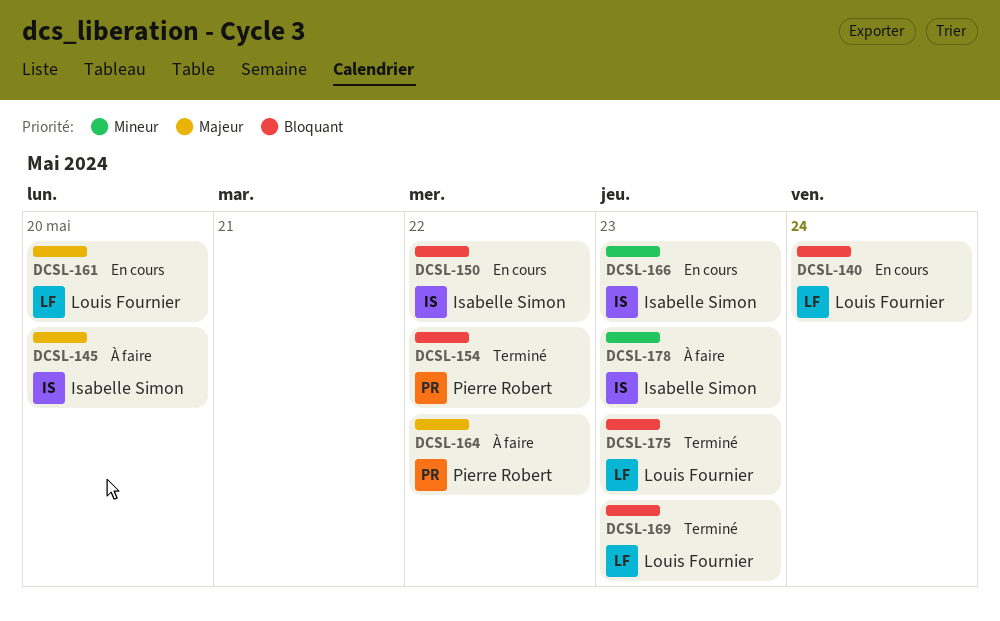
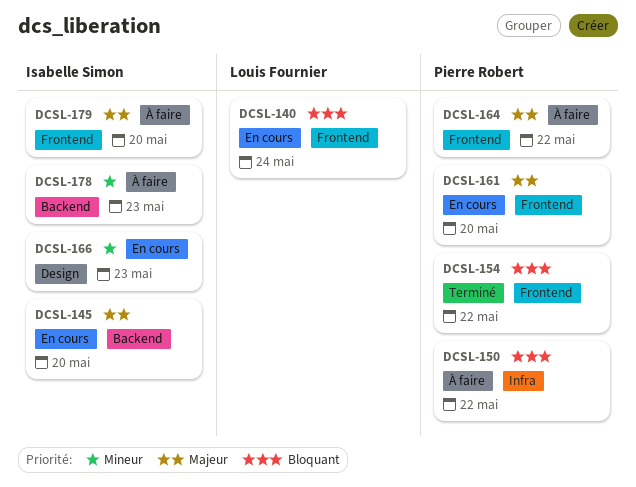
DCSL-145, status: À faire -> En cours
DCSL-150, status: En cours -> À faire
DCSL-150, owner: Isabelle Simon -> Pierre Robert
DCSL-161, owner: Louis Fournier -> Pierre Robert
DCSL-169: present -> none
DCSL-175: present -> none
DCSL-179: none -> present

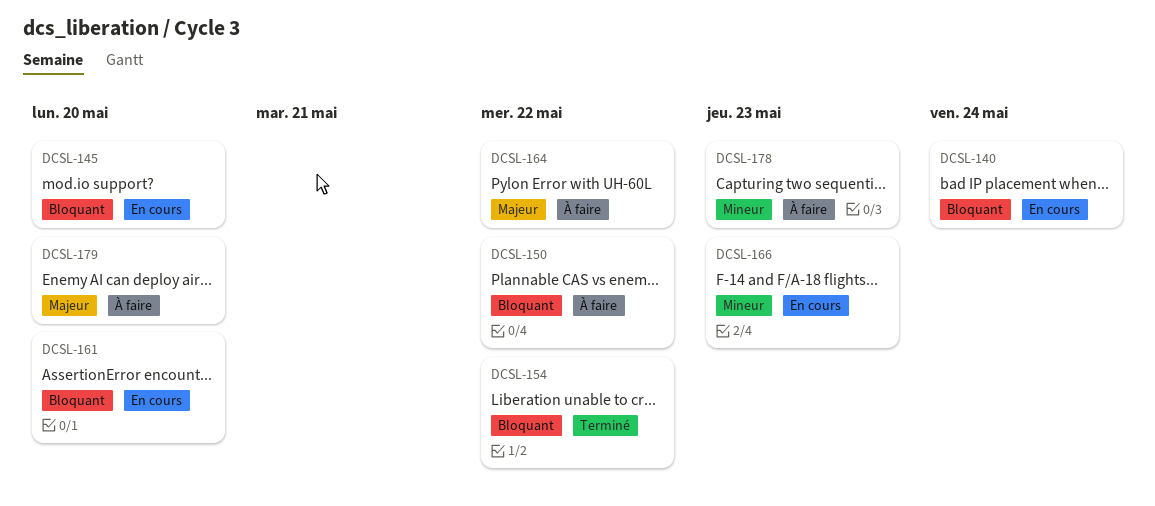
DCSL-145, priority: Majeur -> Bloquant
DCSL-161, priority: Majeur -> Bloquant

